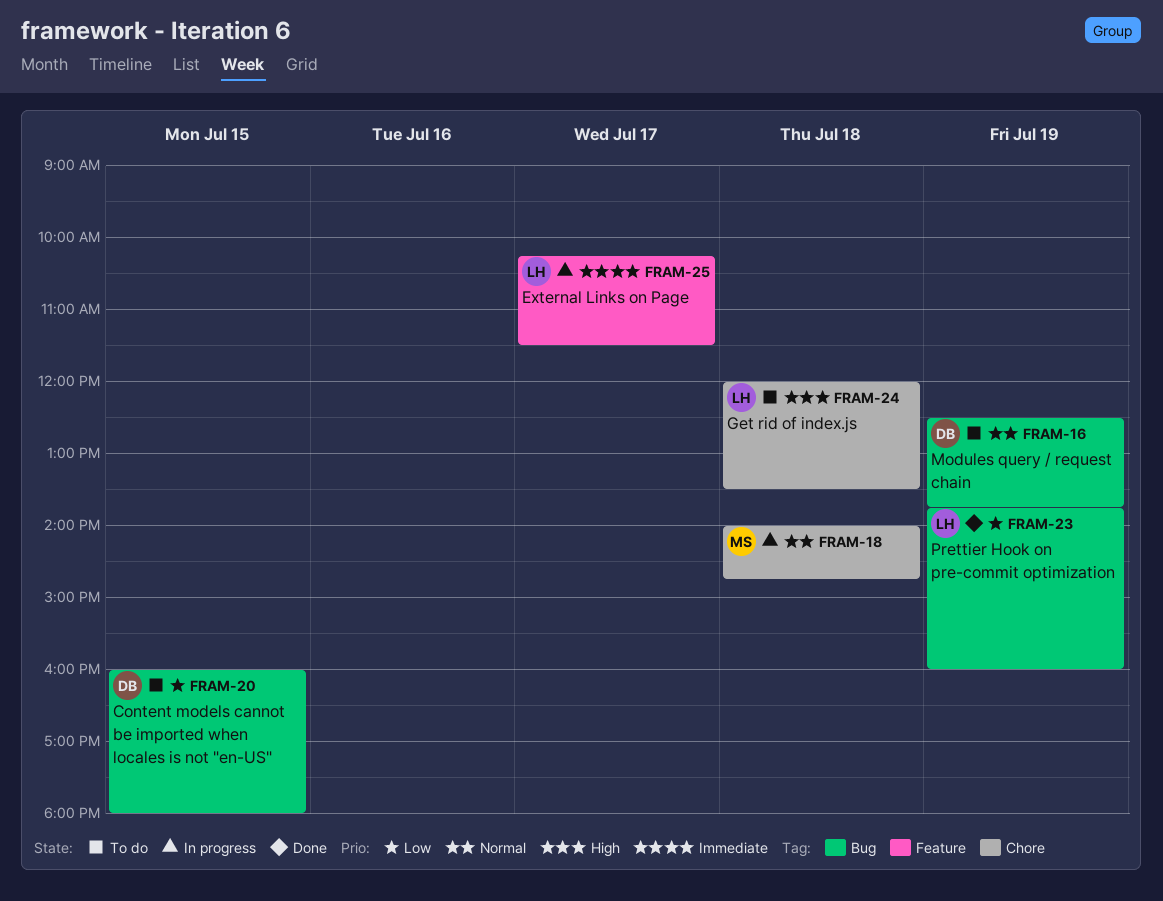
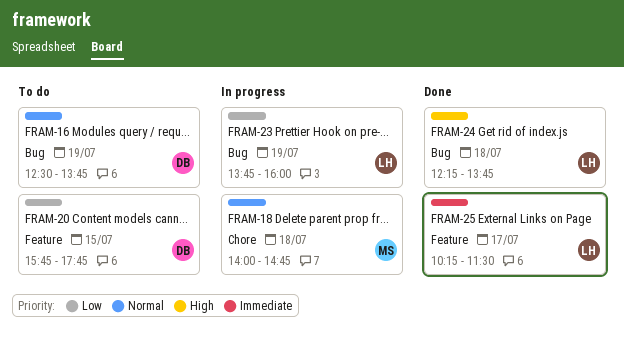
FRAM-20, label: Bug -> Feature
FRAM-20, begins: 16:00 -> 15:45
FRAM-20, ends: 18:00 -> 17:45
FRAM-23, status: Done -> In progress
FRAM-24, status: To do -> Done
FRAM-24, label: Chore -> Bug
FRAM-24, begins: 12:00 -> 12:15
FRAM-24, ends: 13:30 -> 13:45
FRAM-25, status: In progress -> Done

